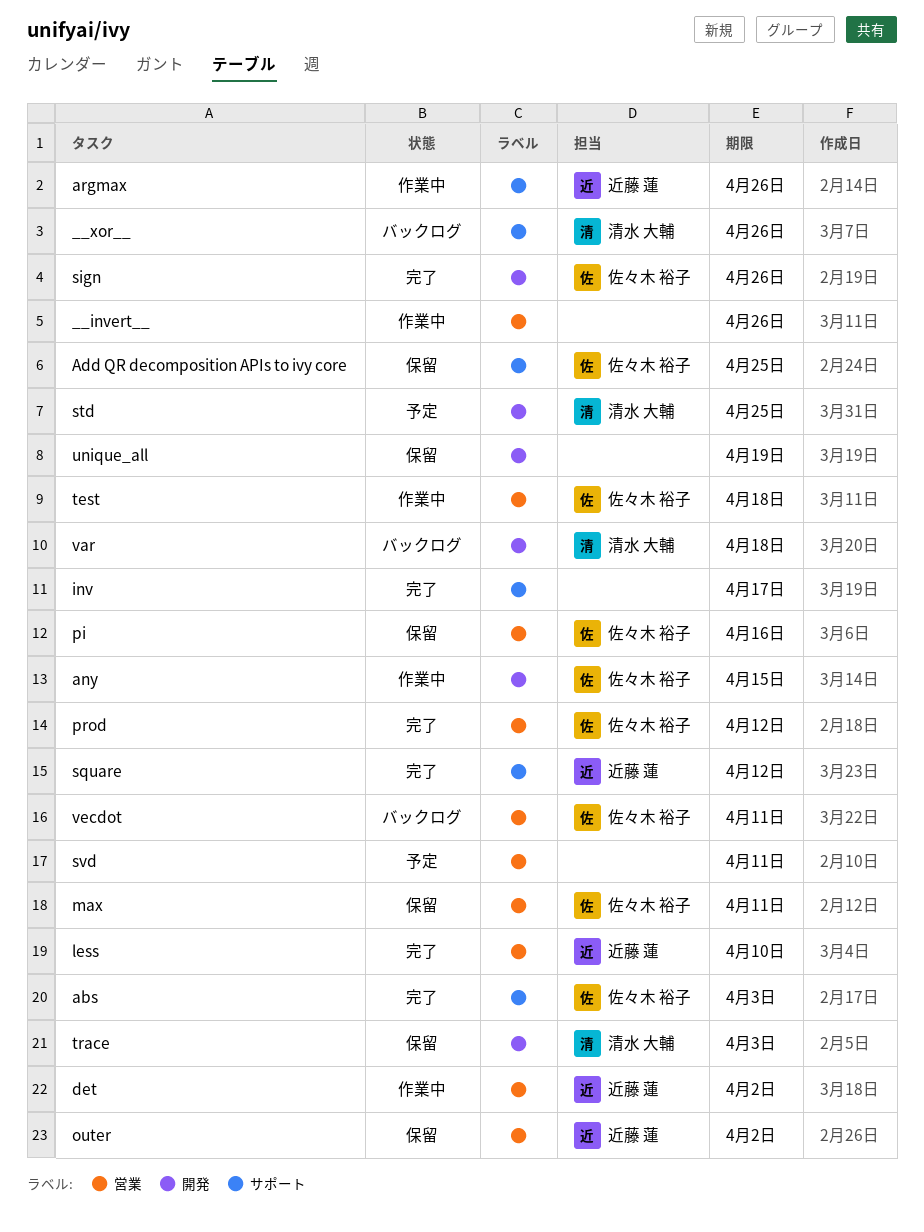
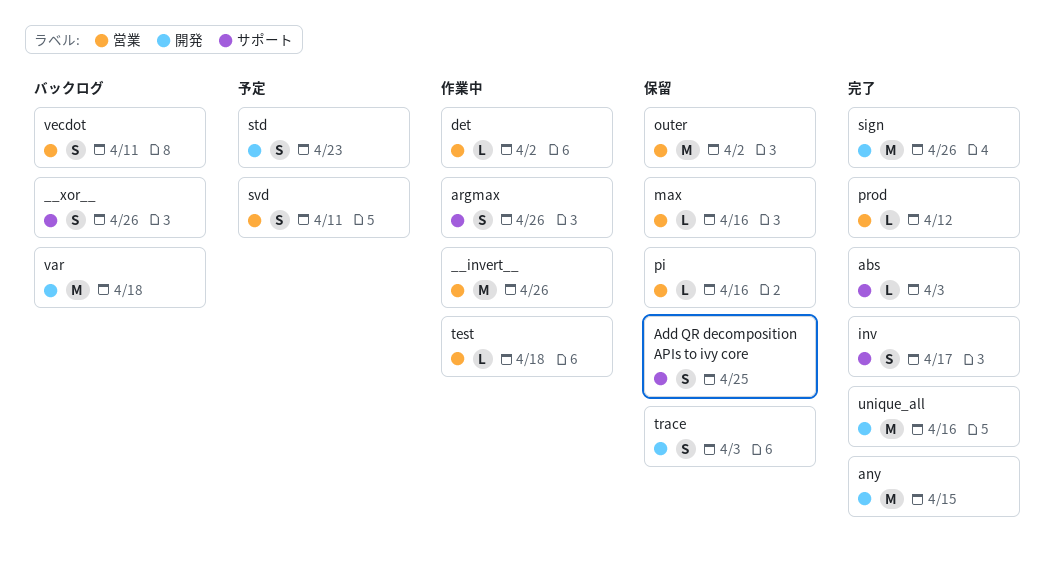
any, status: 作業中 -> 完了
less: present -> none
max, due: Apr 11 -> Apr 16
square: present -> none
std, due: Apr 25 -> Apr 23
unique_all, status: 保留 -> 完了
unique_all, due: Apr 19 -> Apr 16

